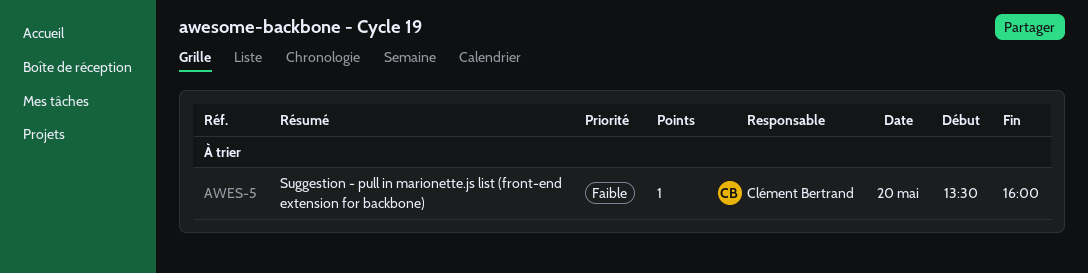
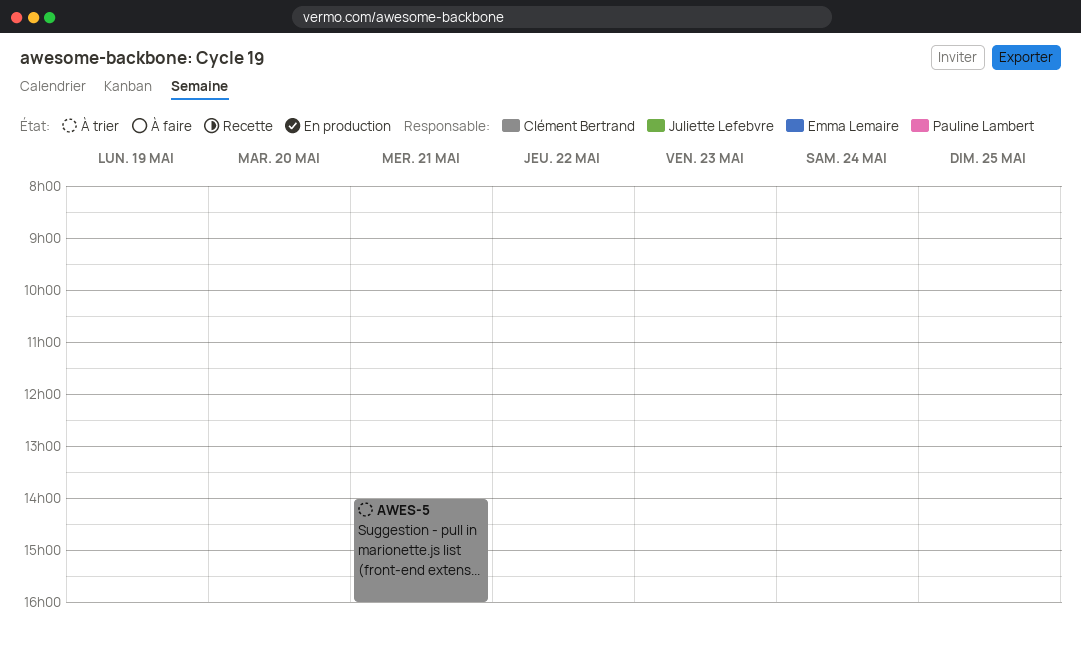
AWES-5, day: May 20 -> May 21
AWES-5, begins: 13:30 -> 14:00

